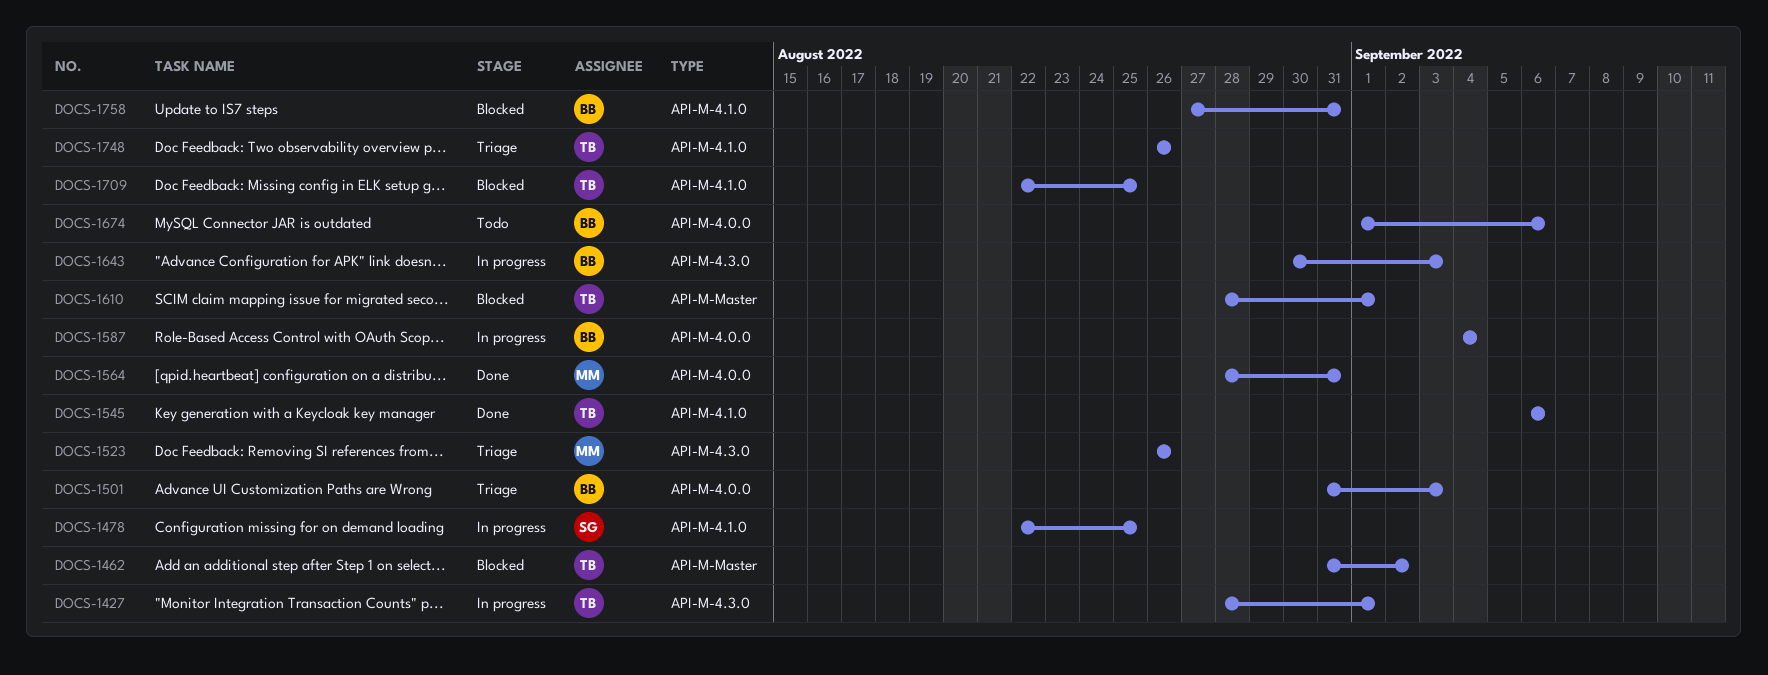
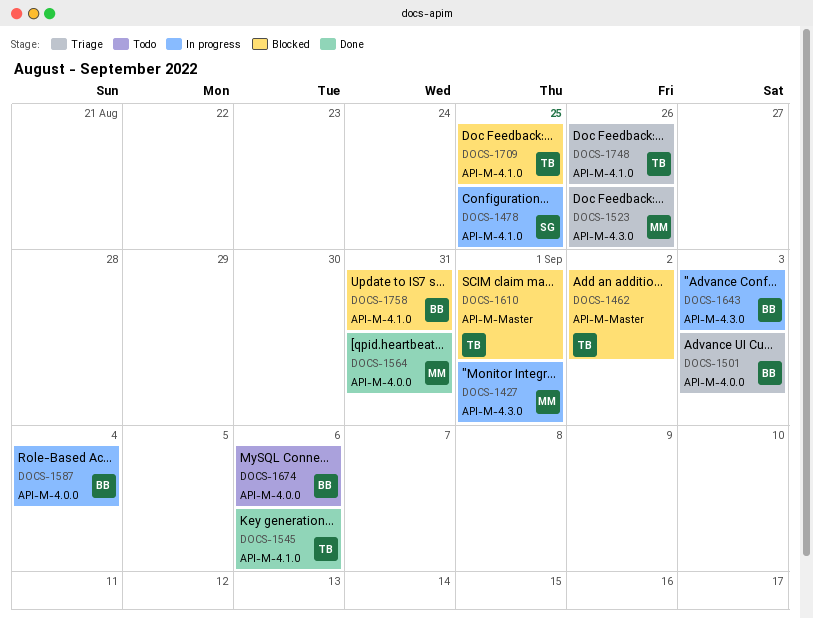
DOCS-1427, owner: TB -> MM

